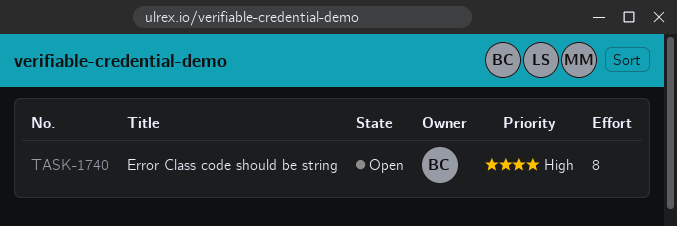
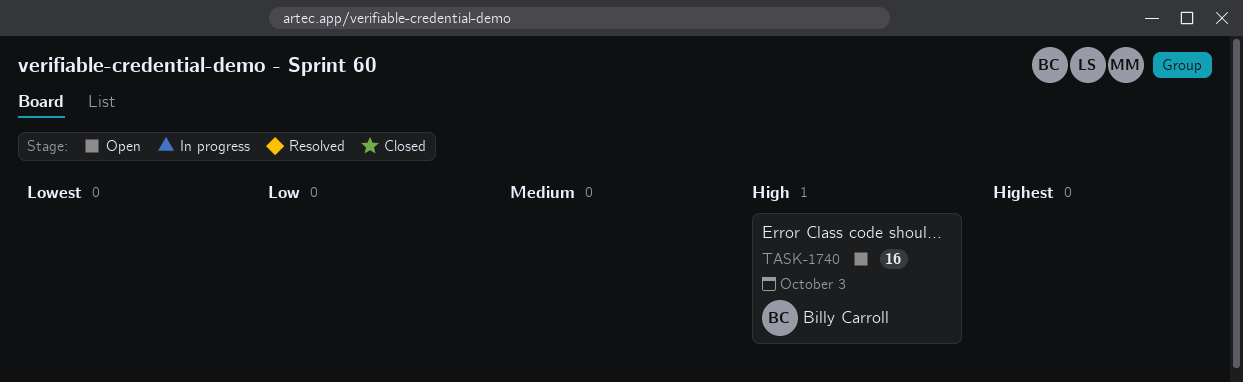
TASK-1740, estimate: 8 -> 16

